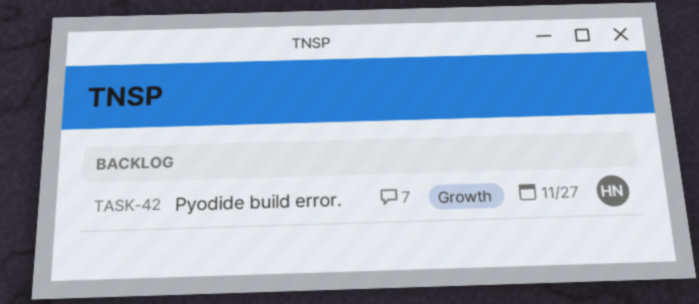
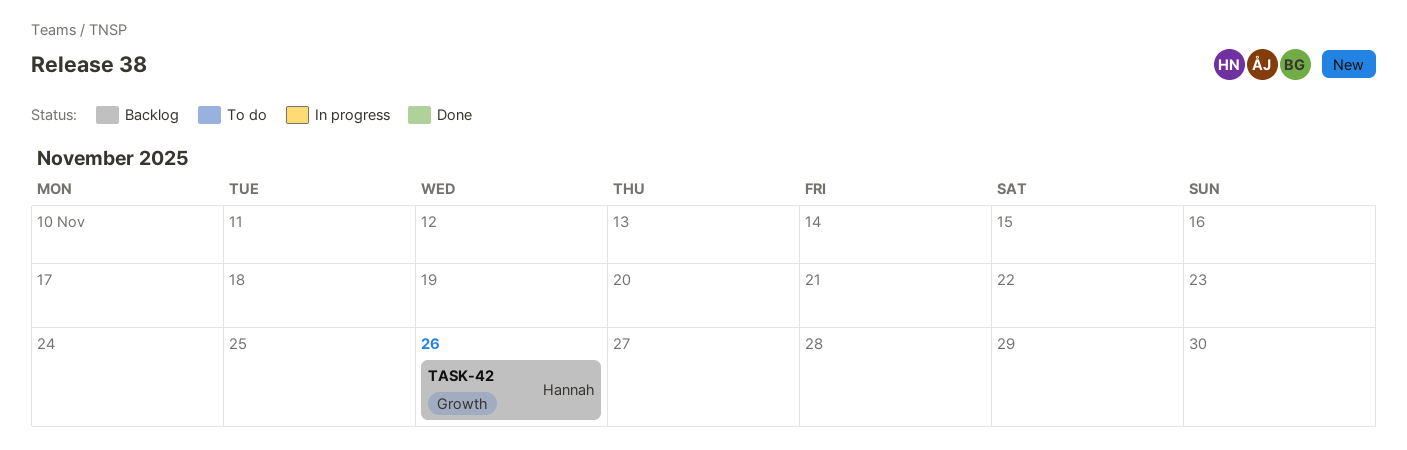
TASK-42, due: Nov 27 -> Nov 26

